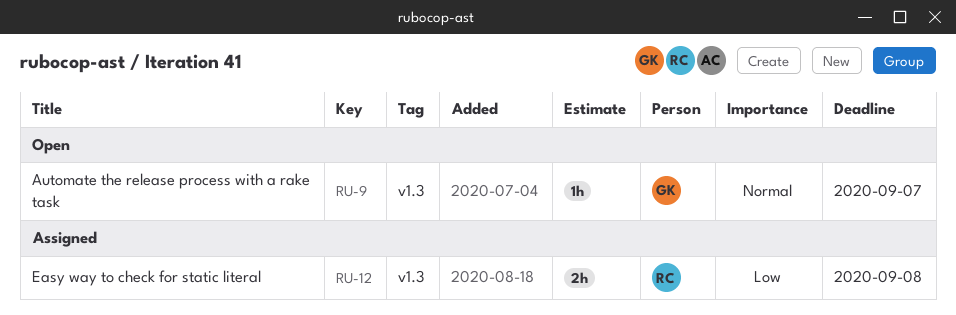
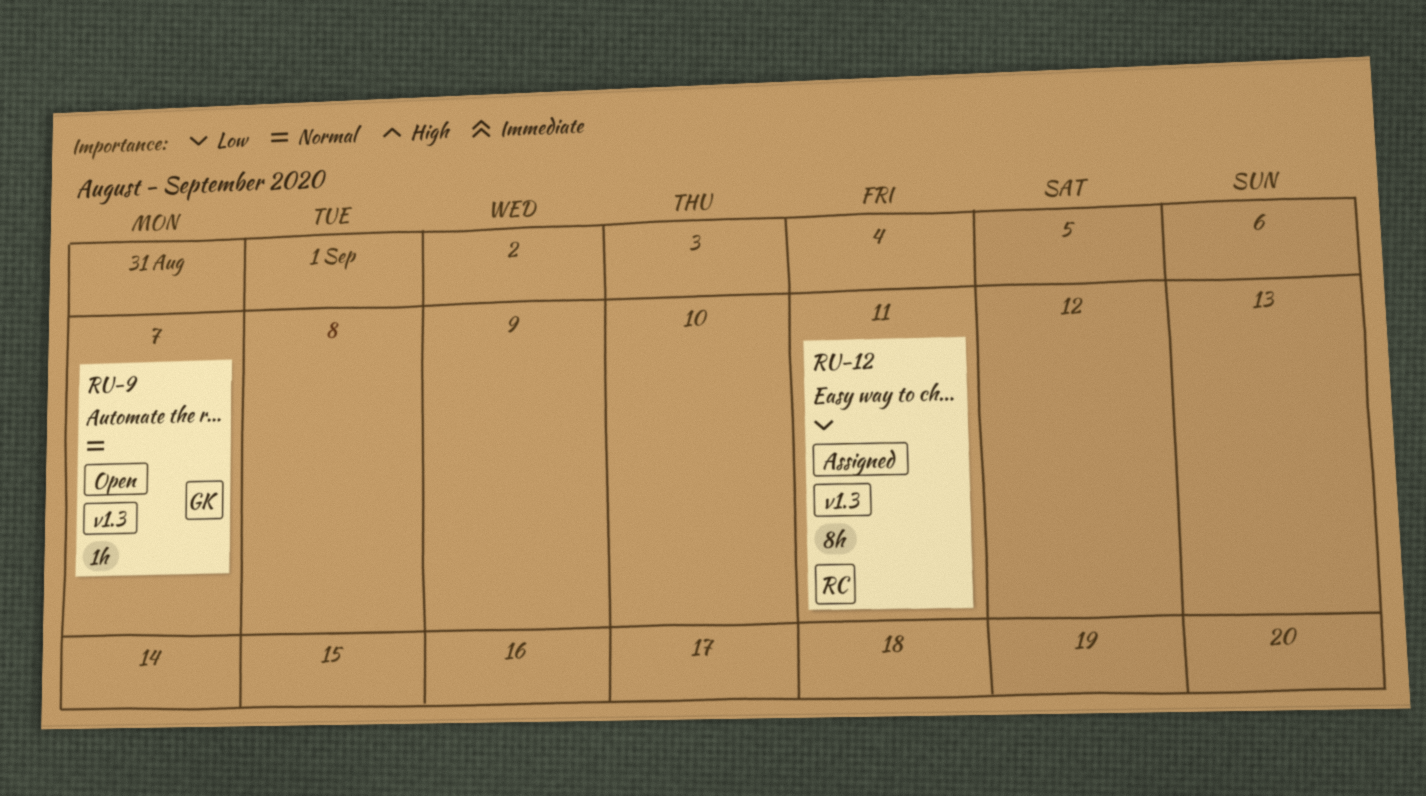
RU-12, estimate: 2h -> 8h
RU-12, due: Sep 8 -> Sep 11

